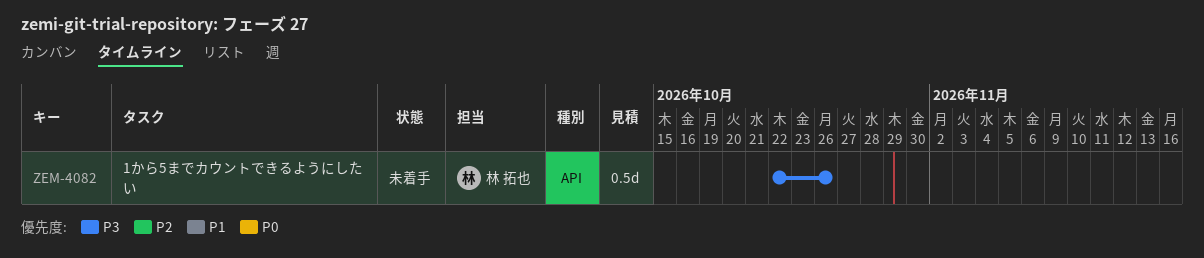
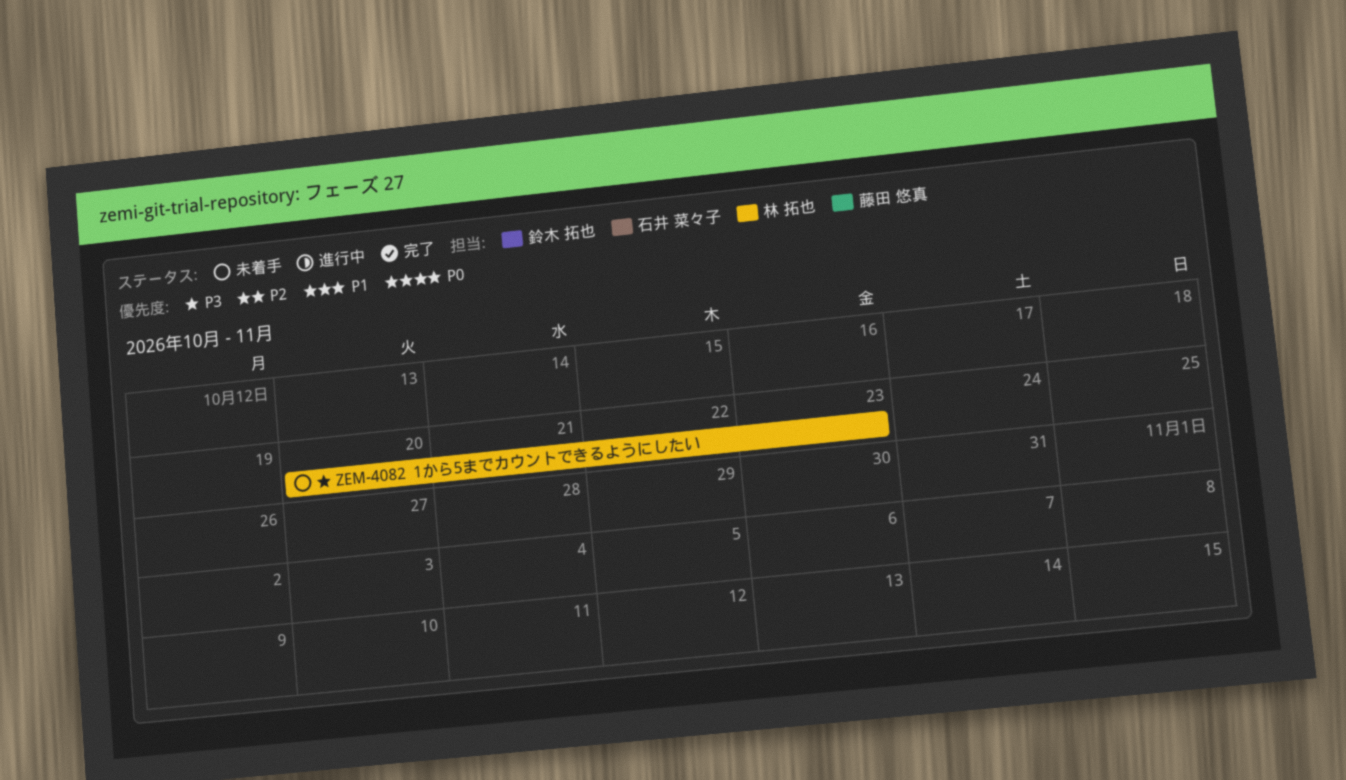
ZEM-4082, start: Oct 22 -> Oct 20
ZEM-4082, due: Oct 26 -> Oct 23

